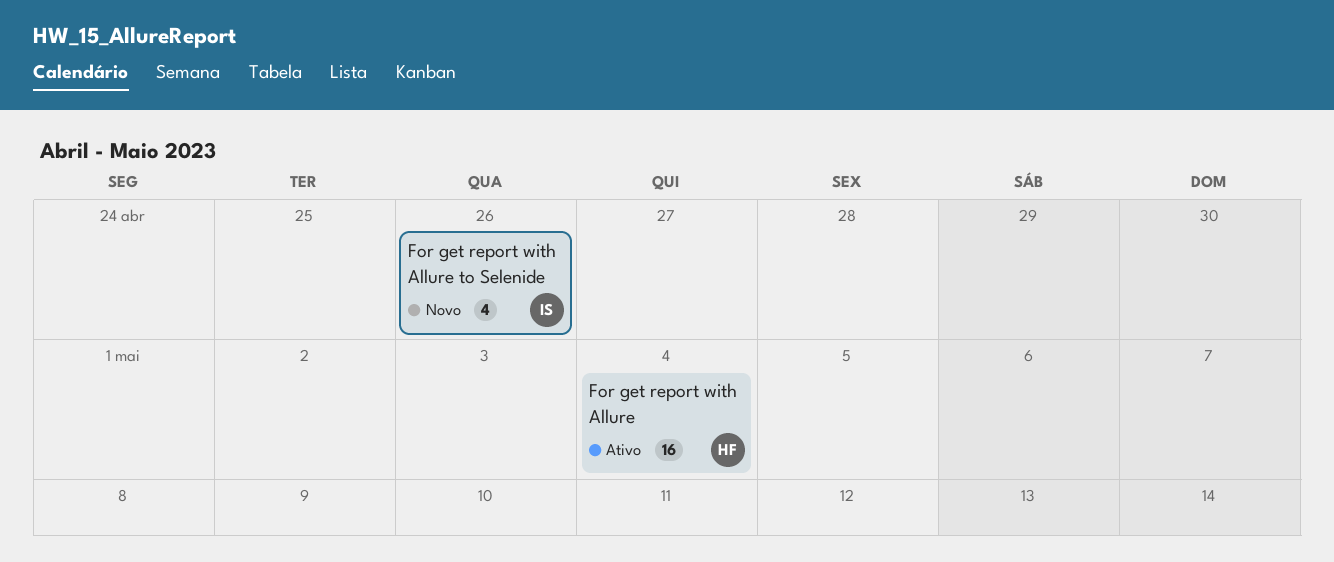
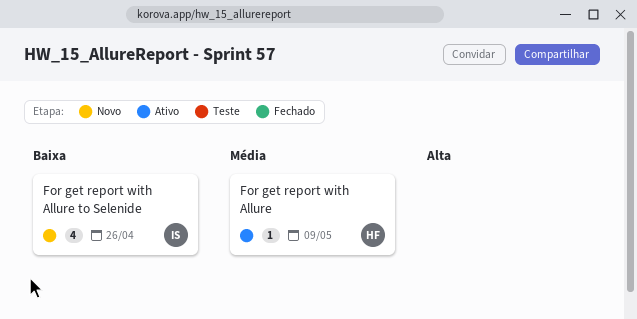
For get report with Allure, estimate: 16 -> 1
For get report with Allure, due: May 4 -> May 9

